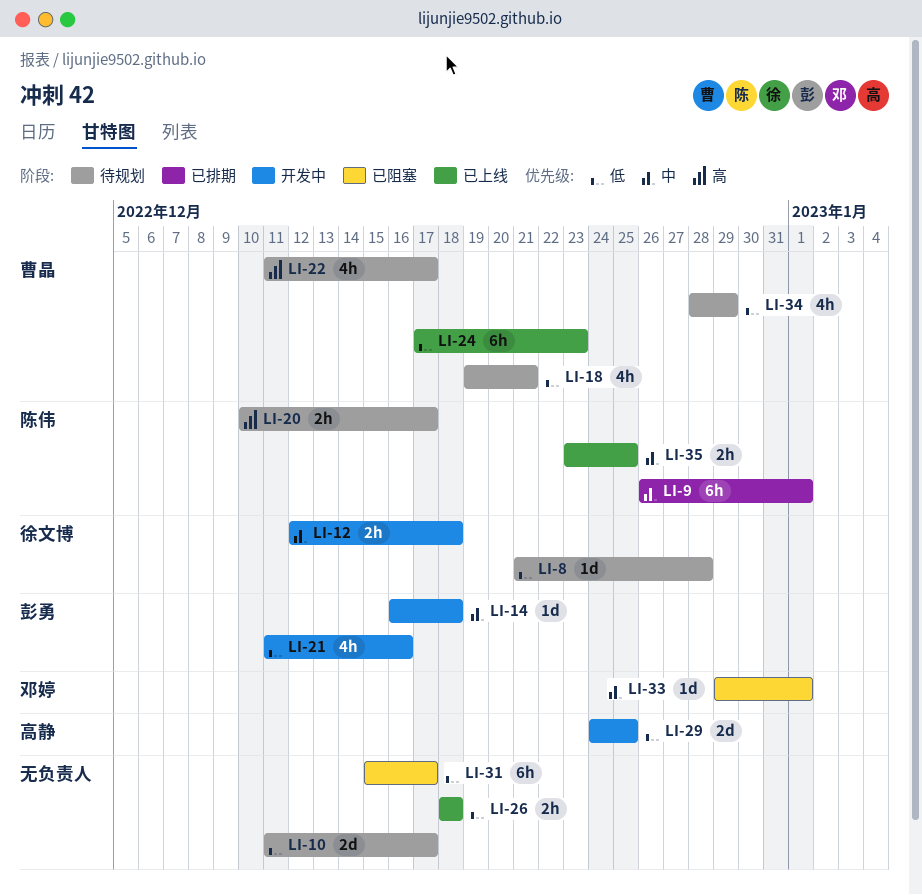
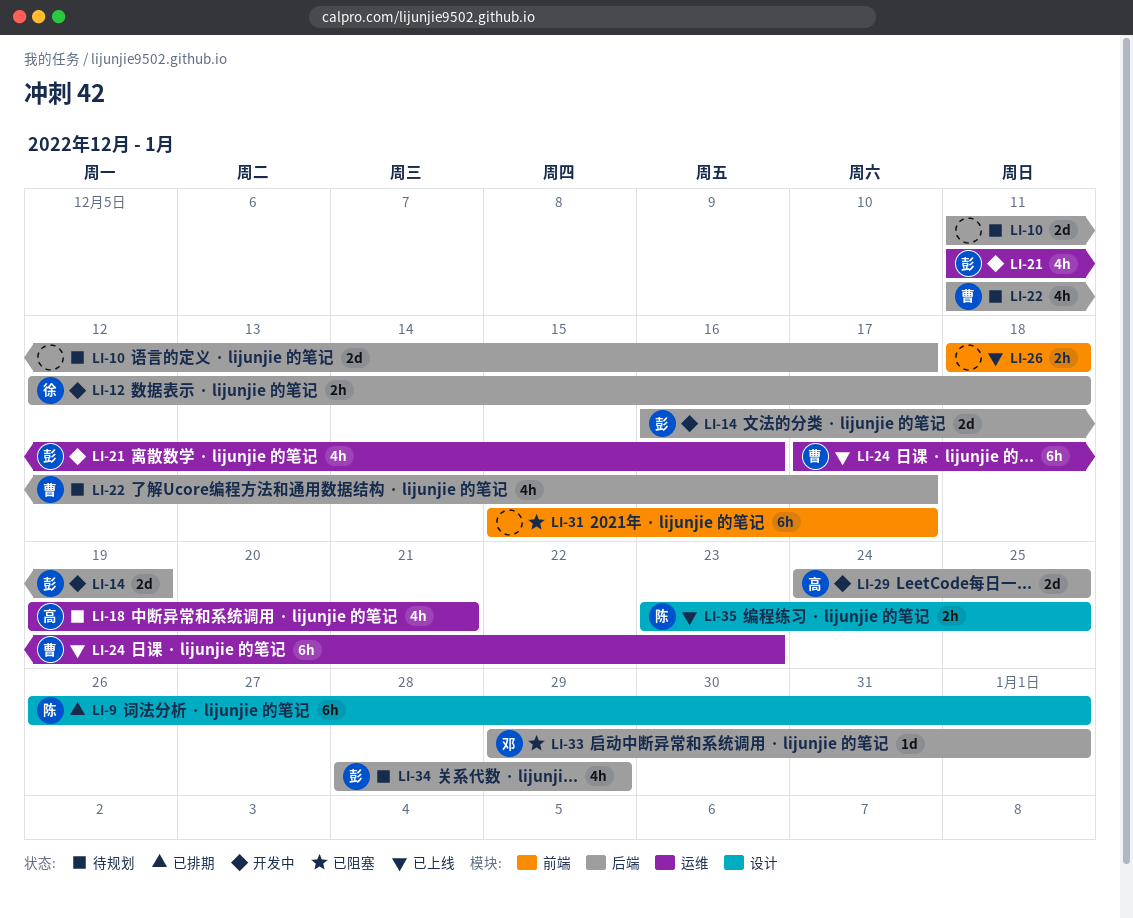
LI-8: present -> none
LI-14, estimate: 1d -> 2d
LI-14, due: Dec 18 -> Dec 19
LI-18, owner: 曹晶 -> 高静
LI-20: present -> none
LI-34, owner: 曹晶 -> 彭勇

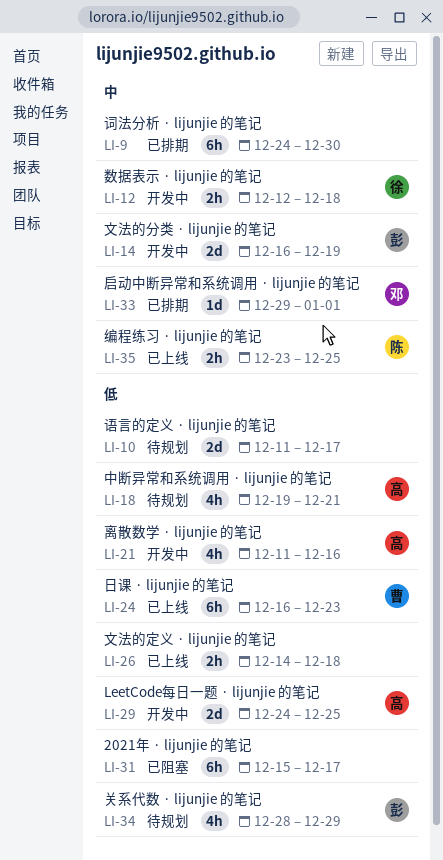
LI-9, owner: 陈 -> none
LI-9, start: Dec 26 -> Dec 24
LI-9, due: Jan 1 -> Dec 30
LI-21, owner: 彭 -> 高
LI-22: present -> none
LI-24, start: Dec 17 -> Dec 16
LI-26, start: Dec 18 -> Dec 14
LI-33, status: 已阻塞 -> 已排期

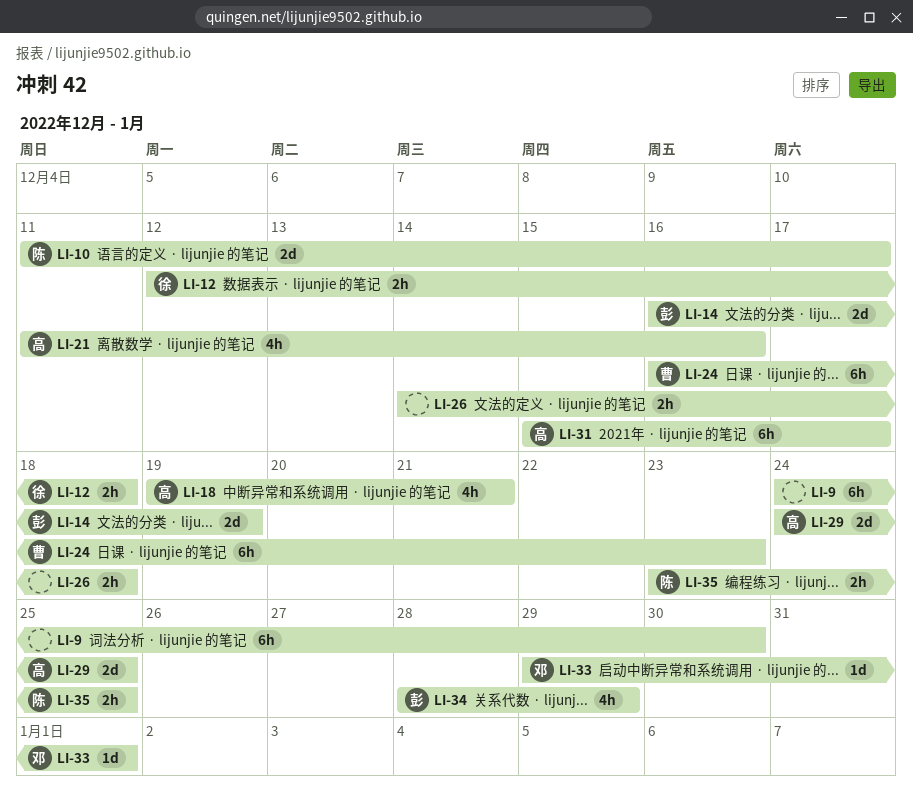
LI-10, owner: none -> 陈
LI-31, owner: none -> 高

